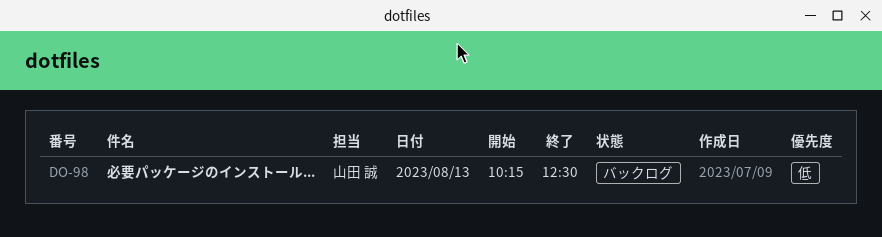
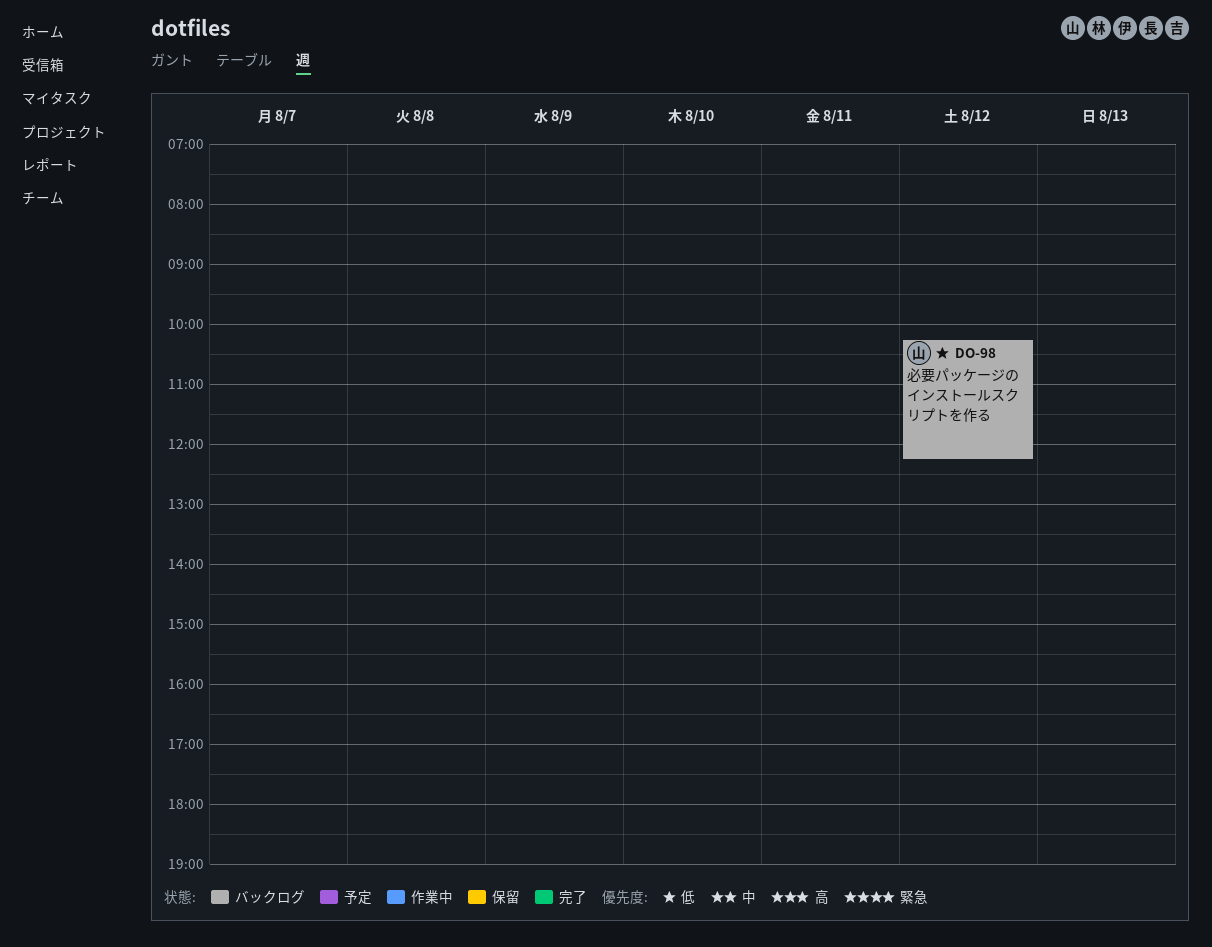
DO-98, day: Aug 13 -> Aug 12
DO-98, ends: 12:30 -> 12:15

